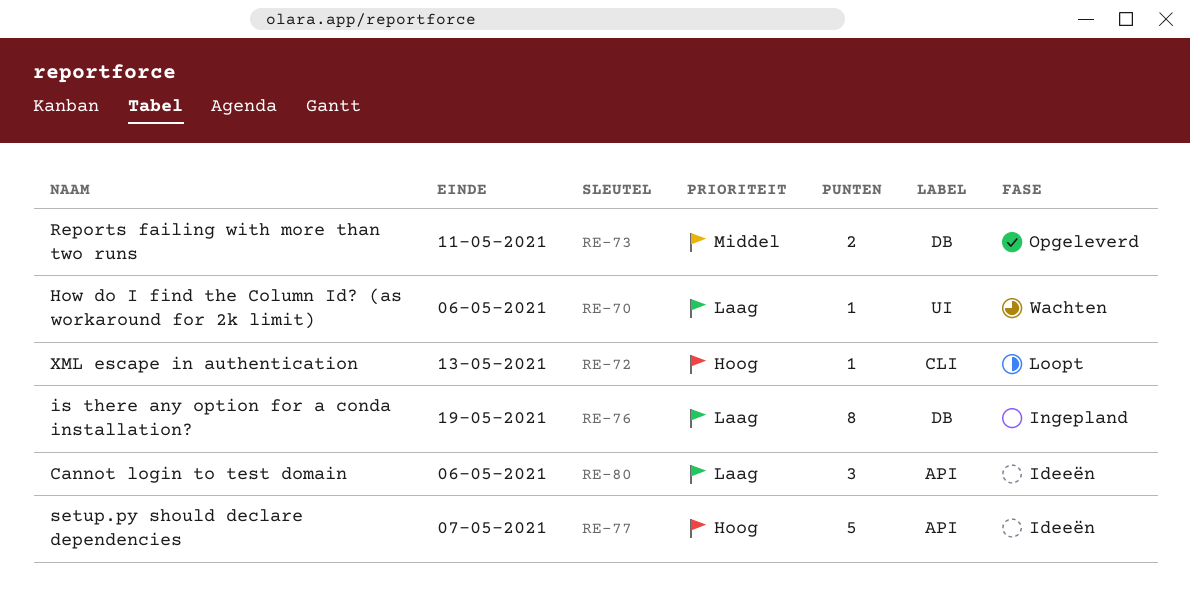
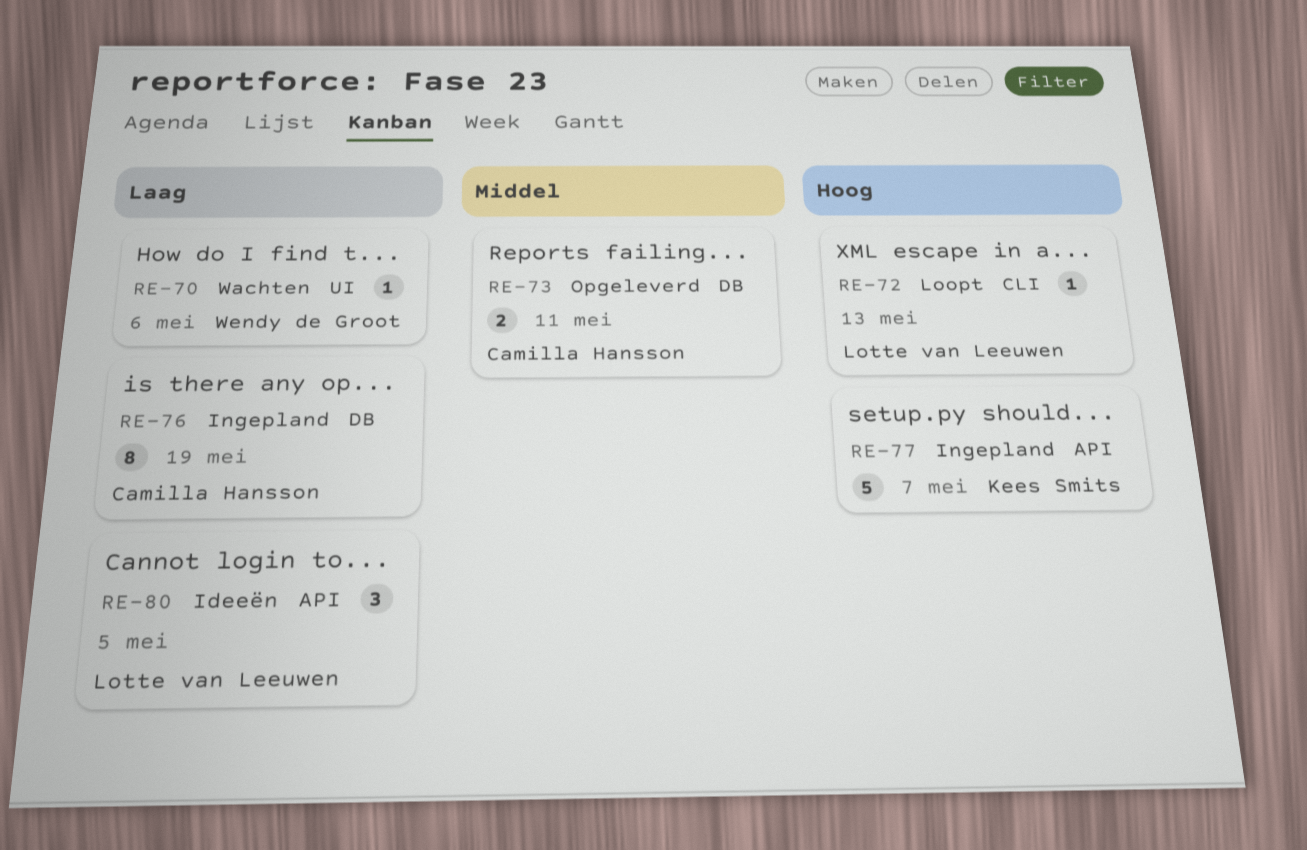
RE-77, status: Ideeën -> Ingepland
RE-80, due: May 6 -> May 5

